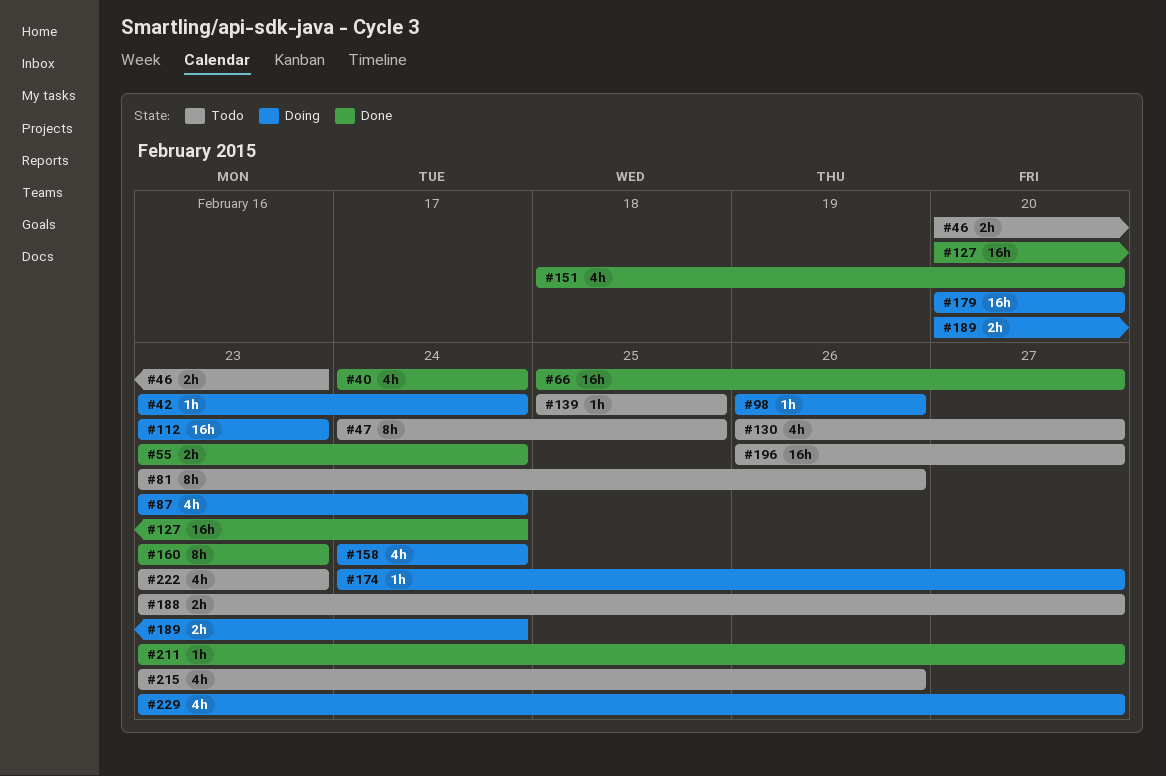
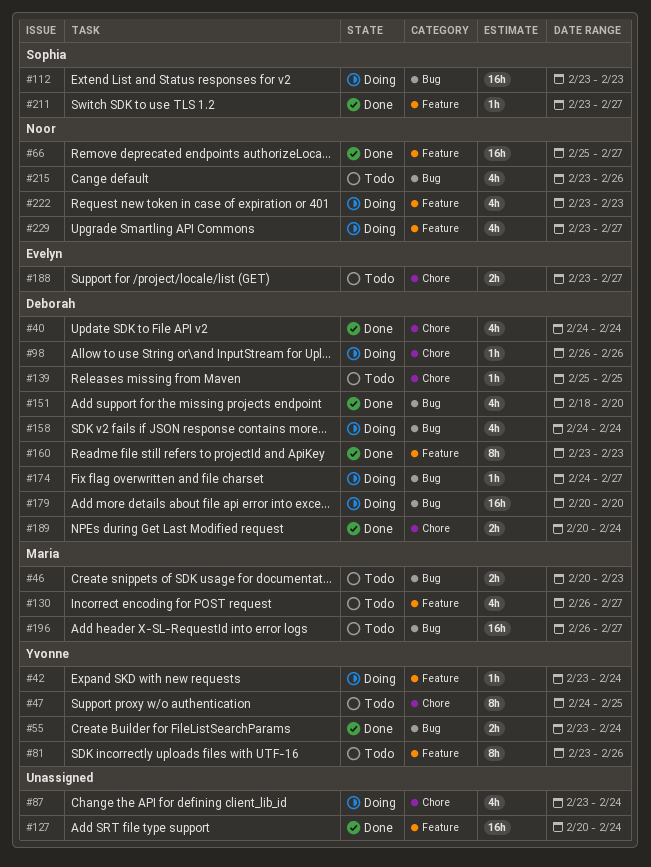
#189, status: Doing -> Done
#222, status: Todo -> Doing

